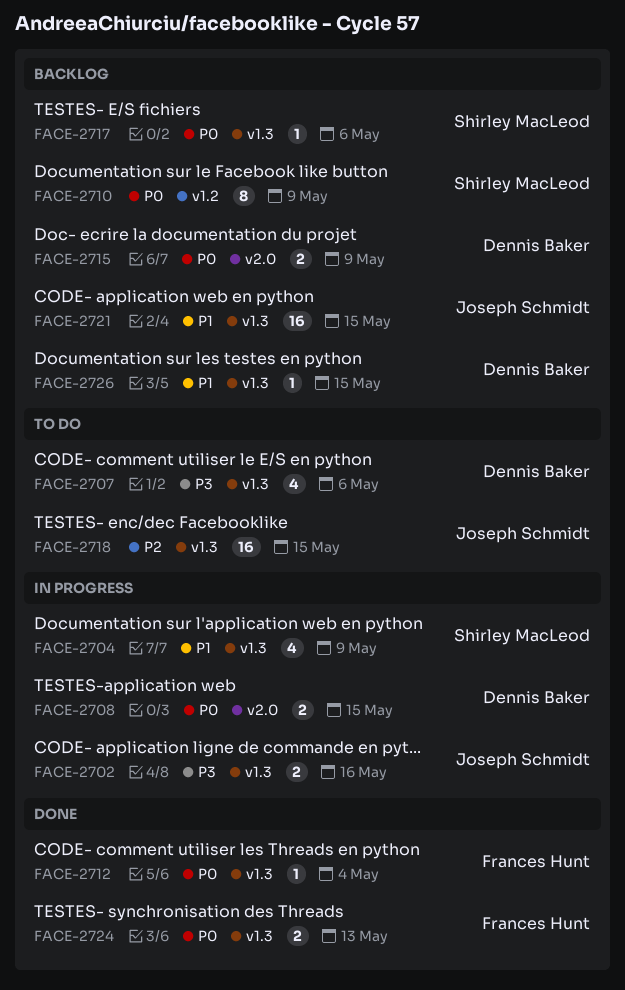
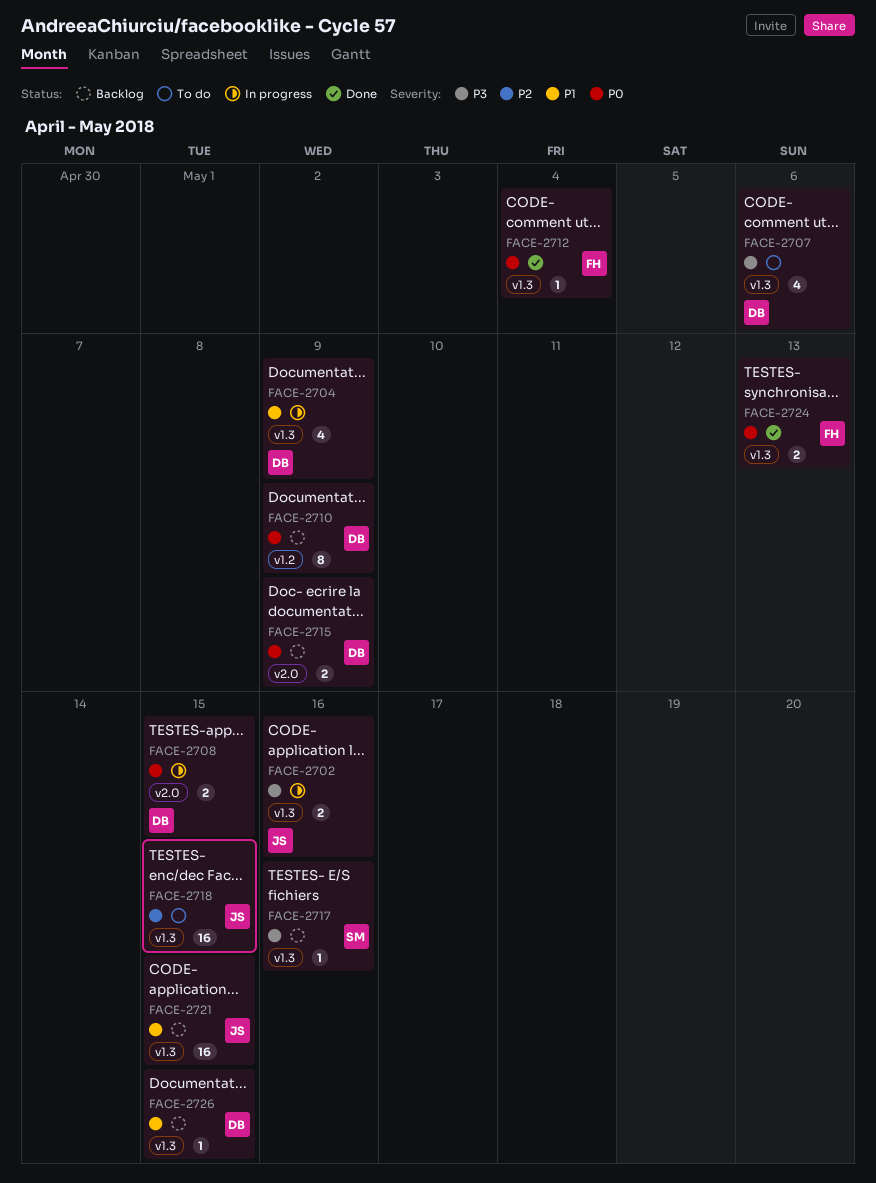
FACE-2704, owner: Shirley MacLeod -> Dennis Baker
FACE-2710, owner: Shirley MacLeod -> Dennis Baker
FACE-2717, priority: P0 -> P3
FACE-2717, due: May 6 -> May 16

